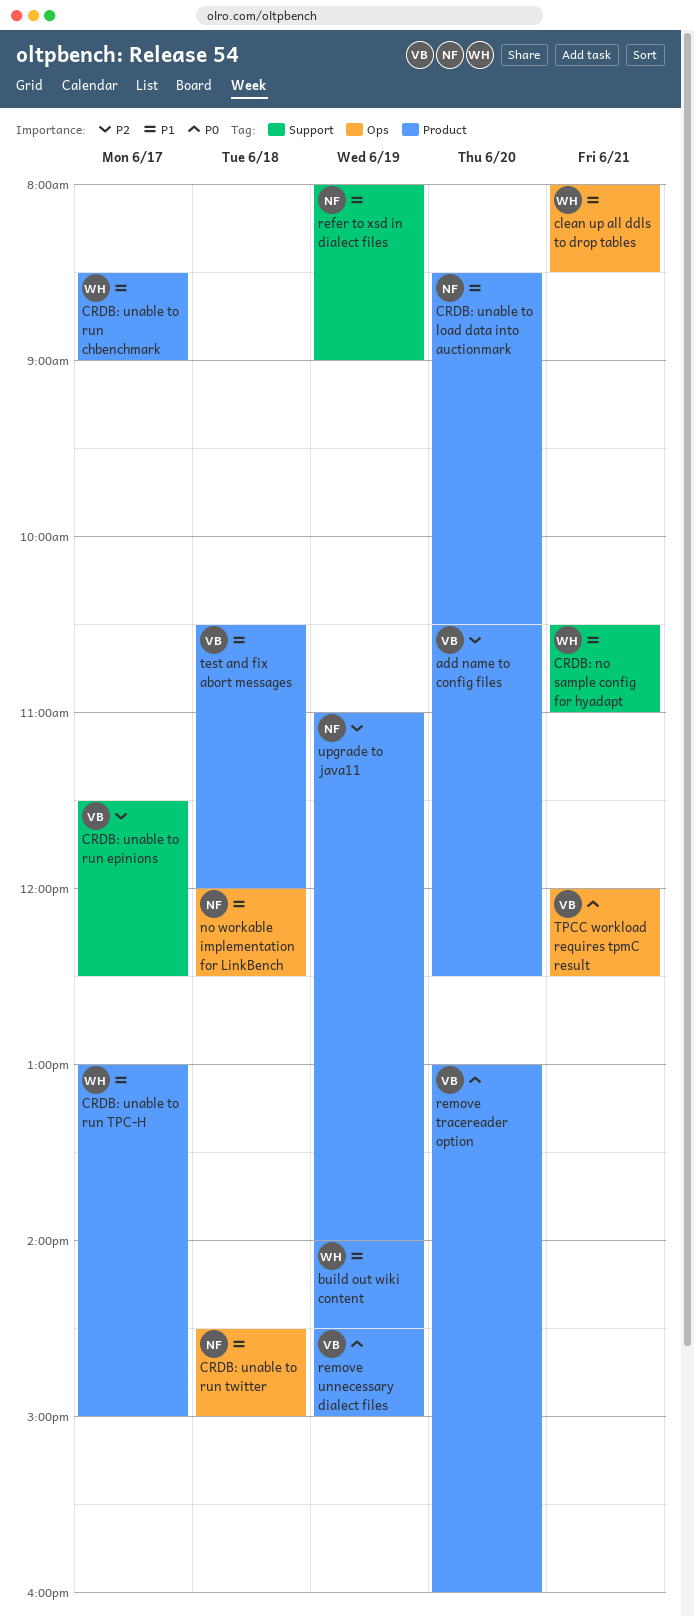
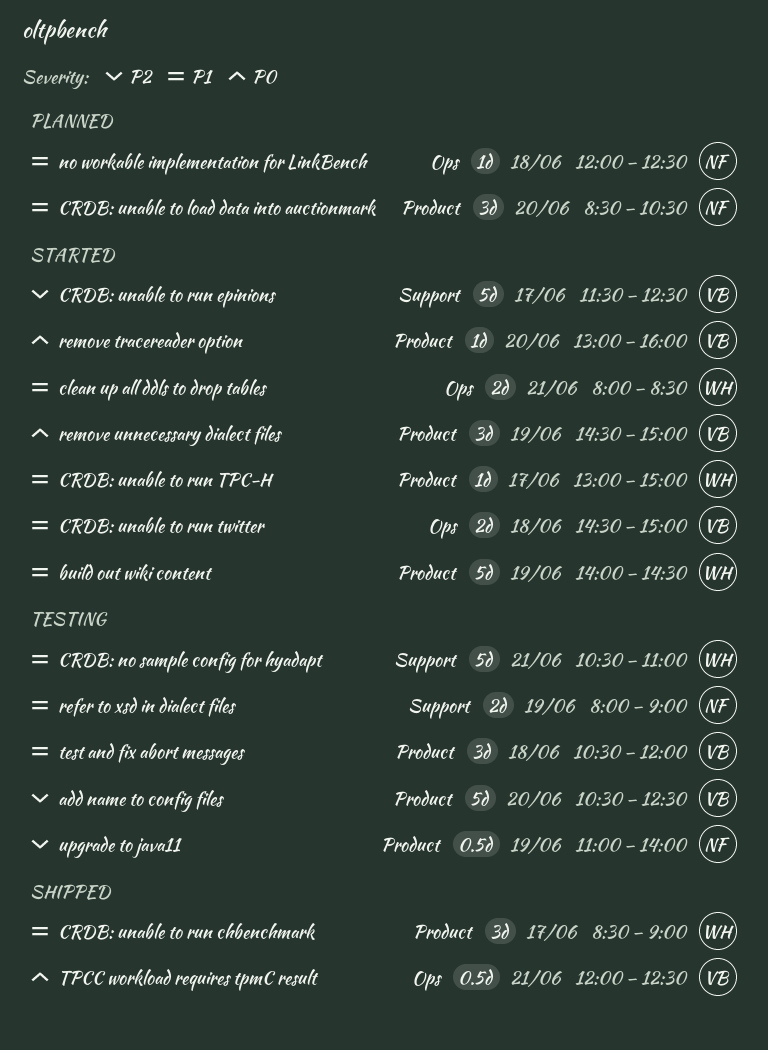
CRDB: unable to run twitter, owner: NF -> VB

